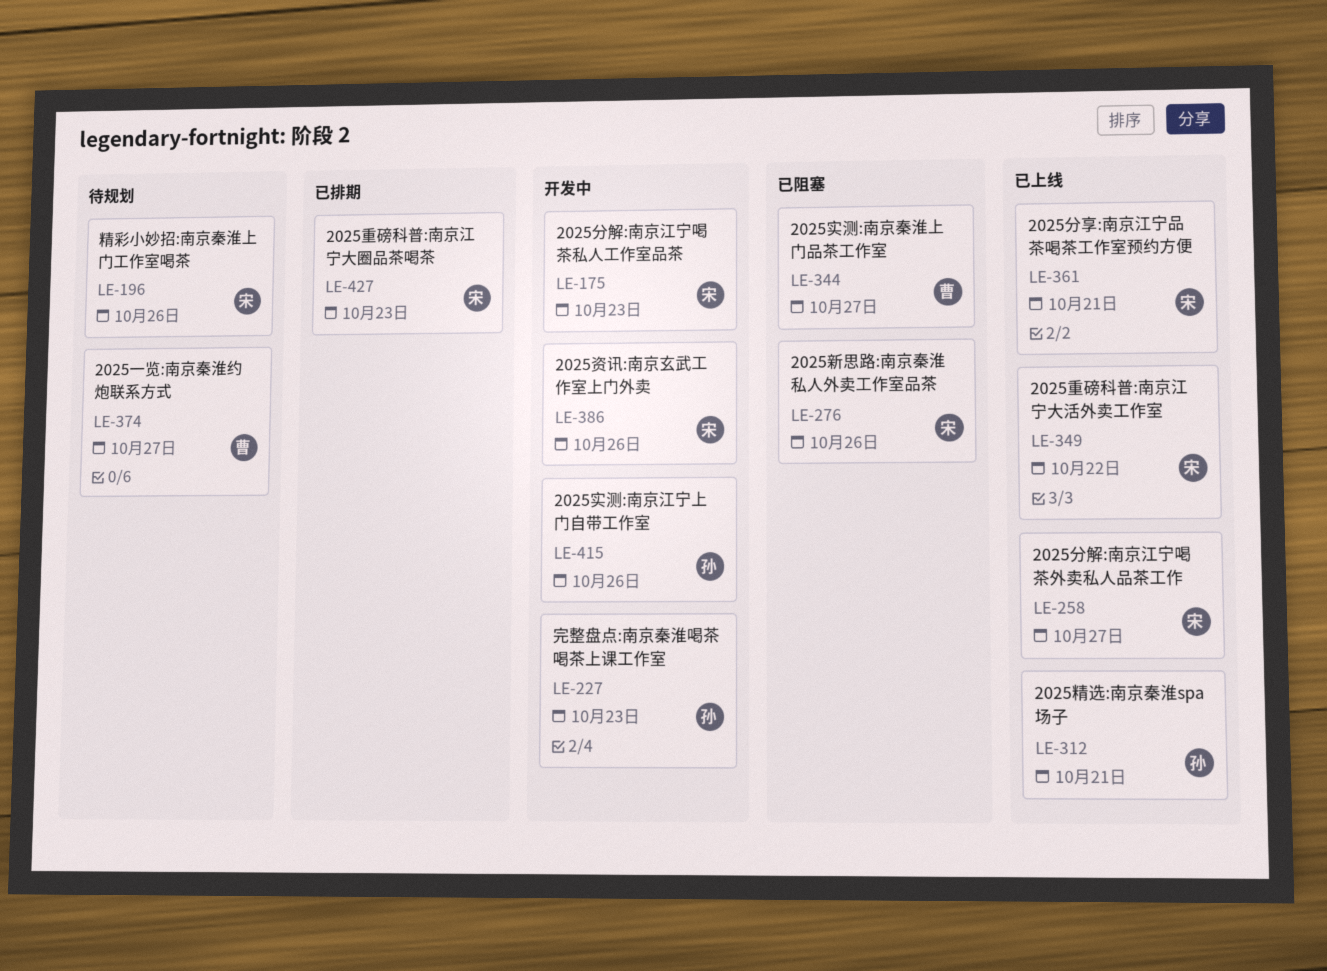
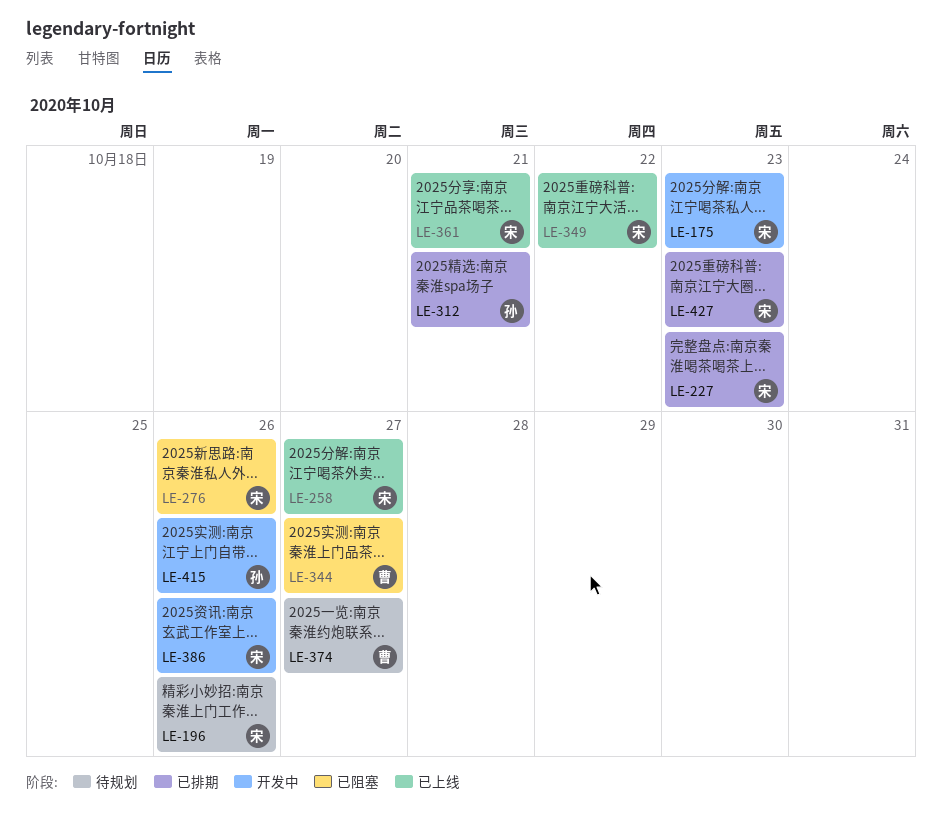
LE-227, status: 开发中 -> 已排期
LE-227, owner: 孙 -> 宋
LE-312, status: 已上线 -> 已排期

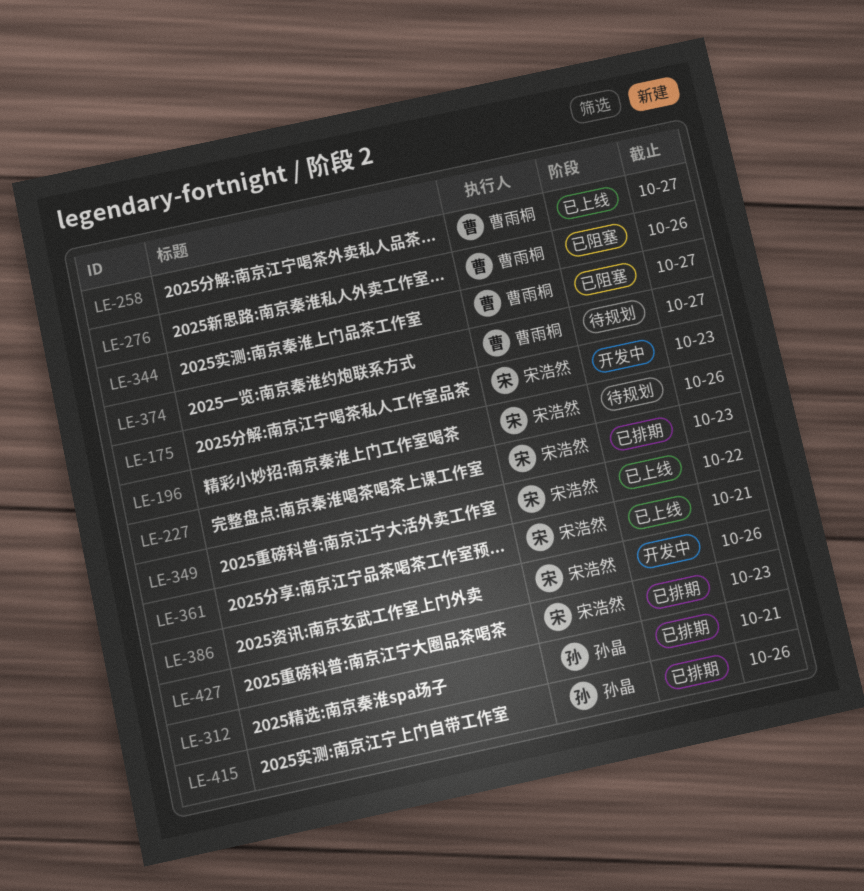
LE-258, owner: 宋浩然 -> 曹雨桐
LE-276, owner: 宋浩然 -> 曹雨桐
LE-415, status: 开发中 -> 已排期

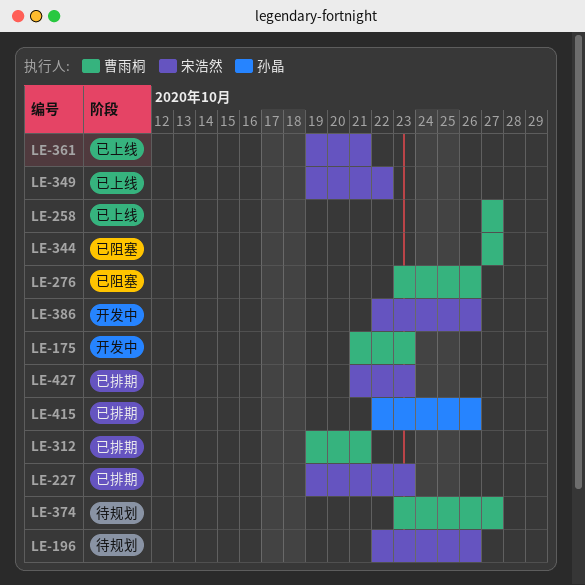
LE-175, owner: 宋浩然 -> 曹雨桐
LE-312, owner: 孙晶 -> 曹雨桐

